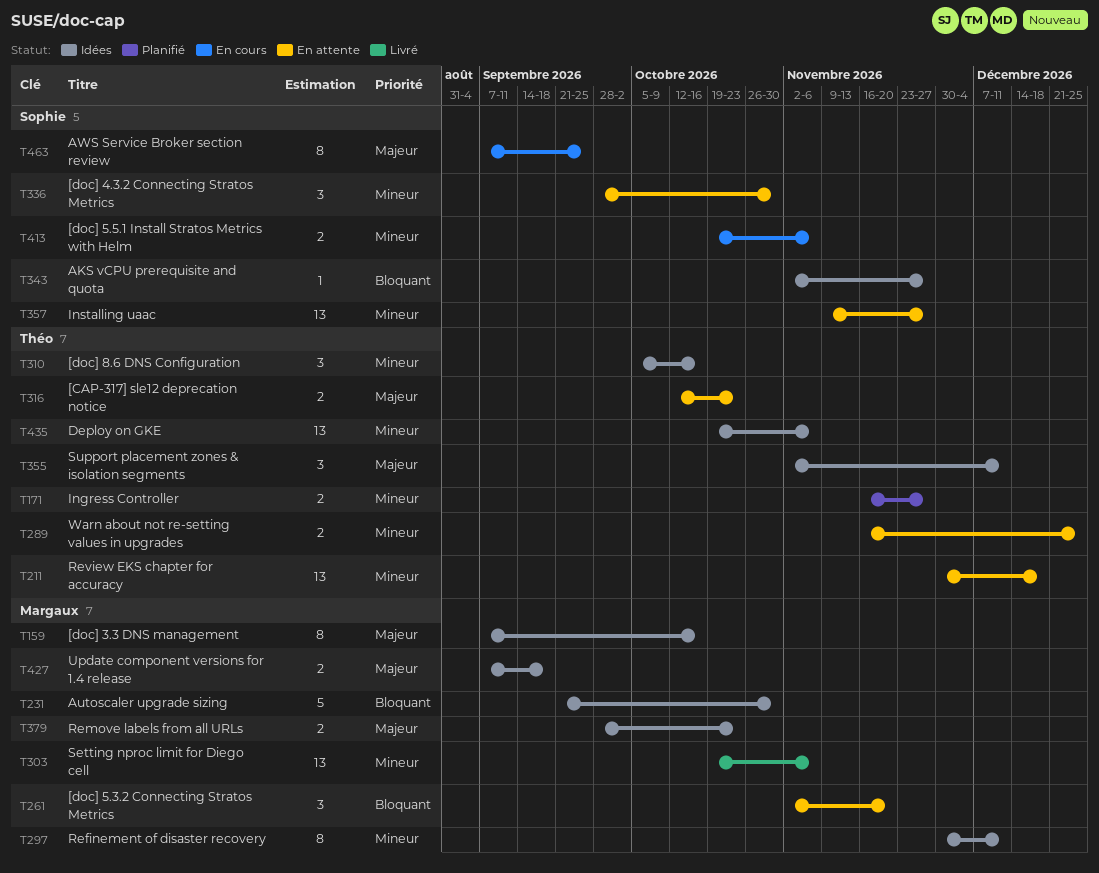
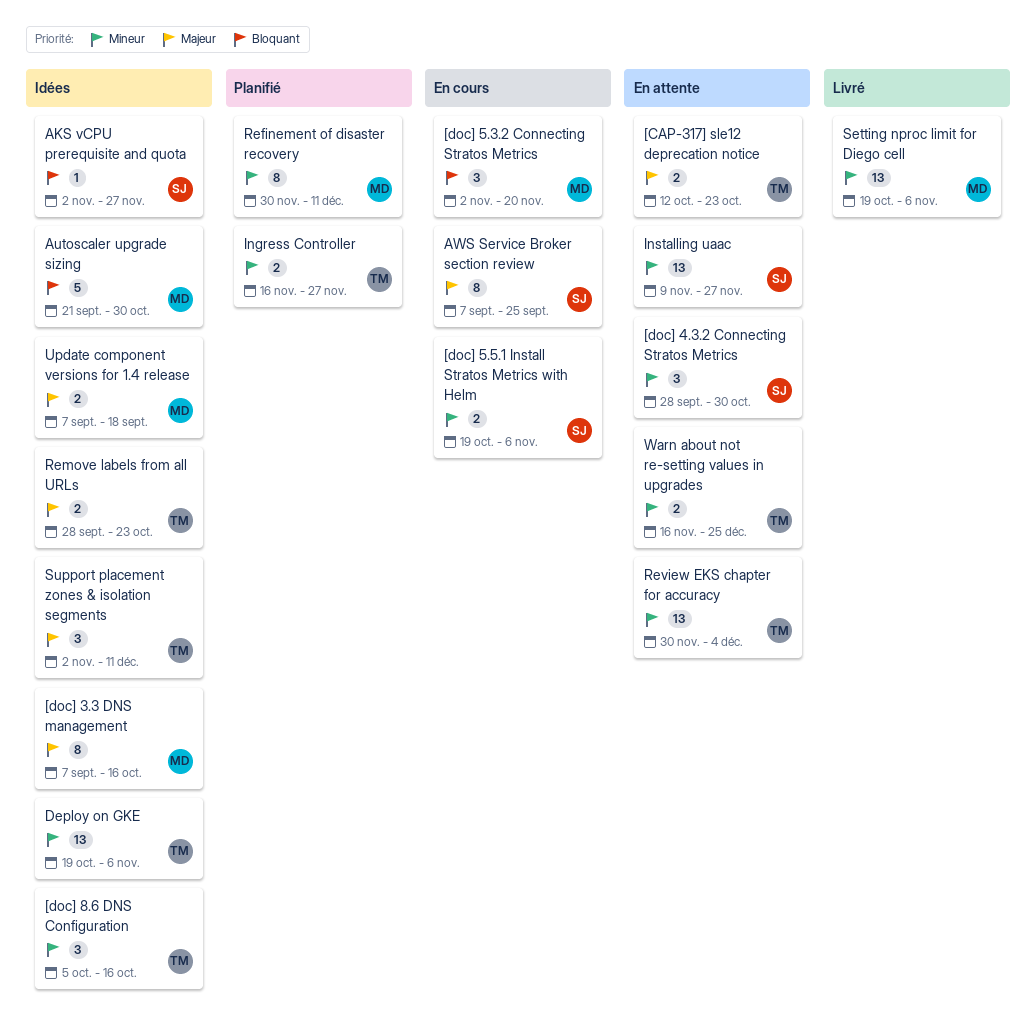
[doc] 5.3.2 Connecting Stratos Metrics, status: En attente -> En cours
Refinement of disaster recovery, status: Idées -> Planifié
Remove labels from all URLs, owner: Margaux -> Théo
Review EKS chapter for accuracy, due: Dec 18 -> Dec 4

